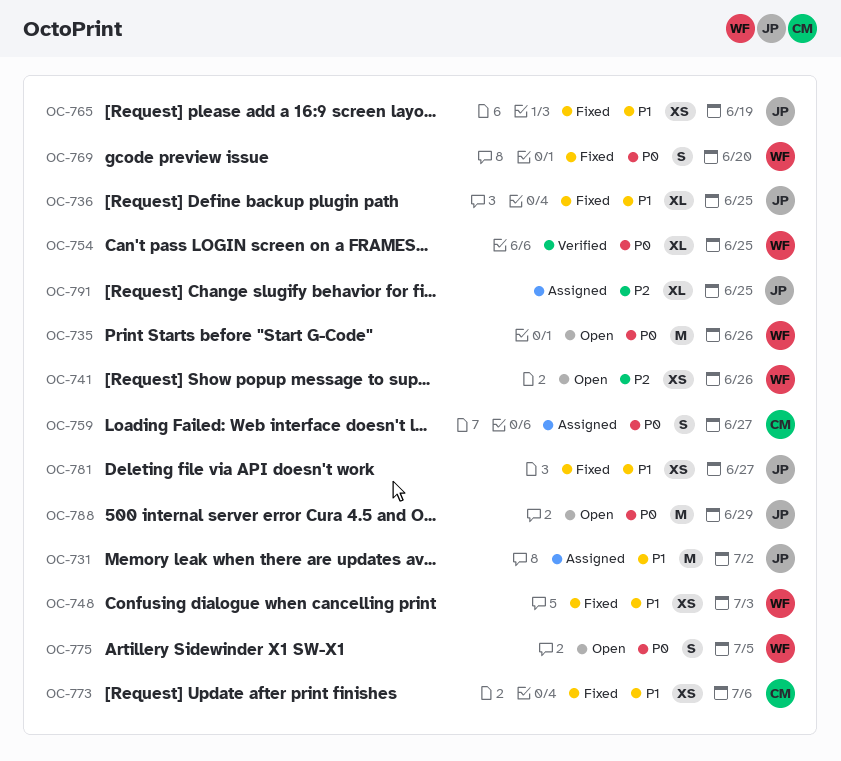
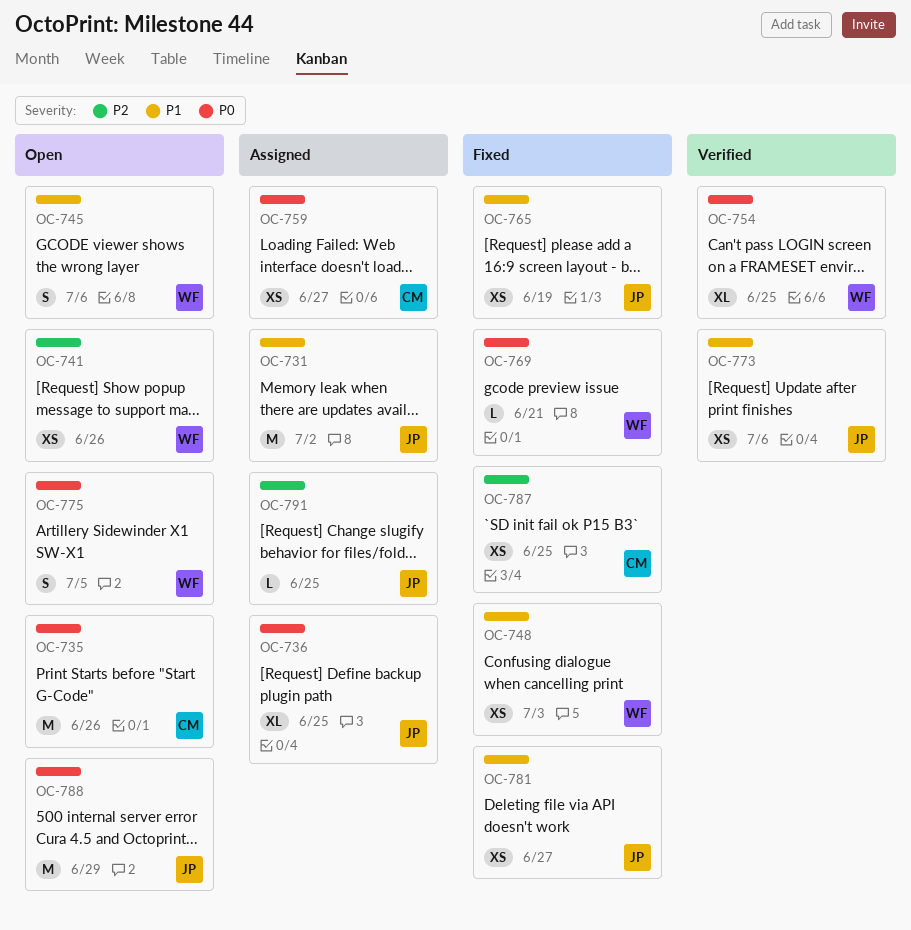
OC-735, owner: WF -> CM
OC-736, status: Fixed -> Assigned
OC-736, priority: P1 -> P0
OC-745: none -> present
OC-759, estimate: S -> XS
OC-769, estimate: S -> L
OC-769, due: Jun 20 -> Jun 21
OC-773, status: Fixed -> Verified
OC-773, owner: CM -> JP
OC-787: none -> present
OC-791, estimate: XL -> L

